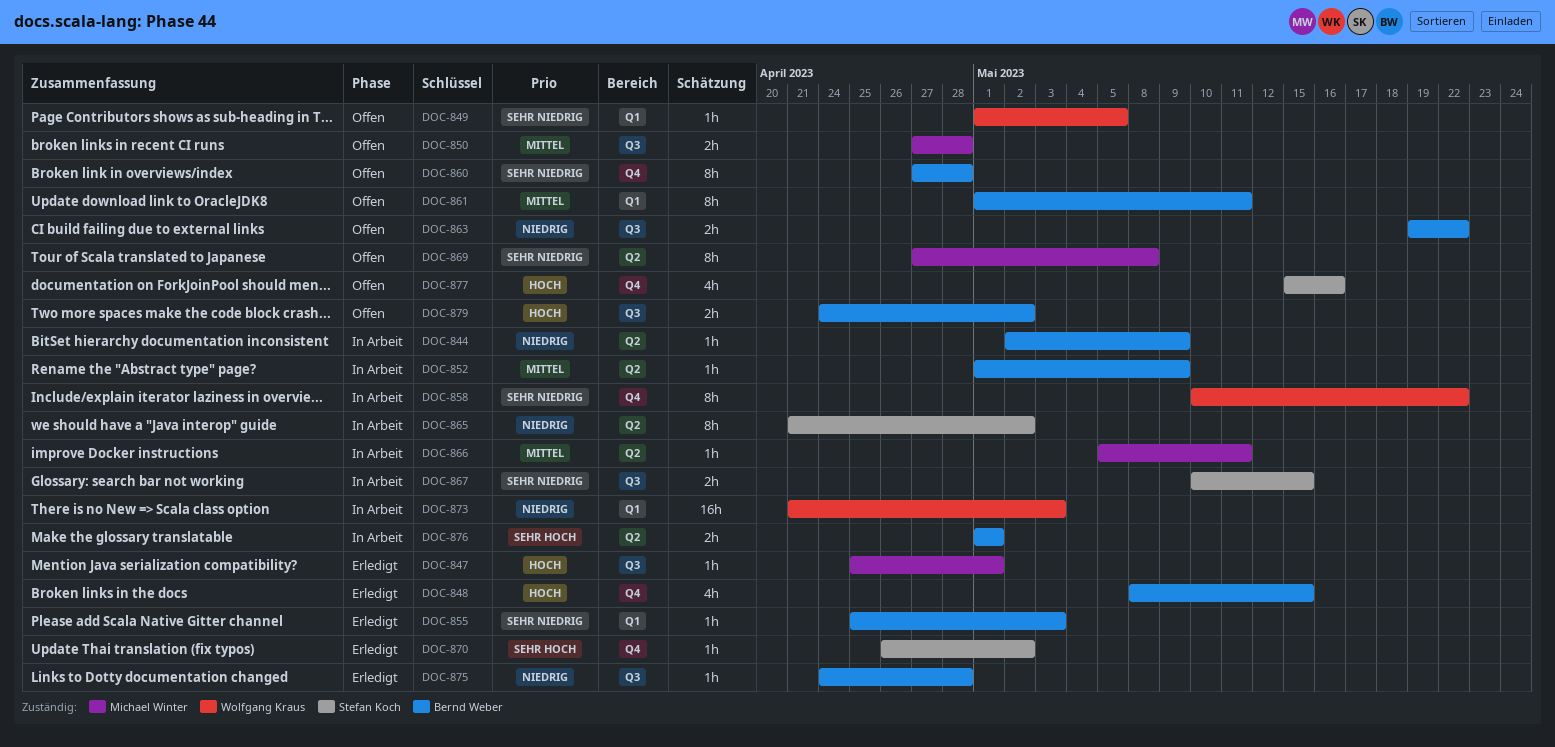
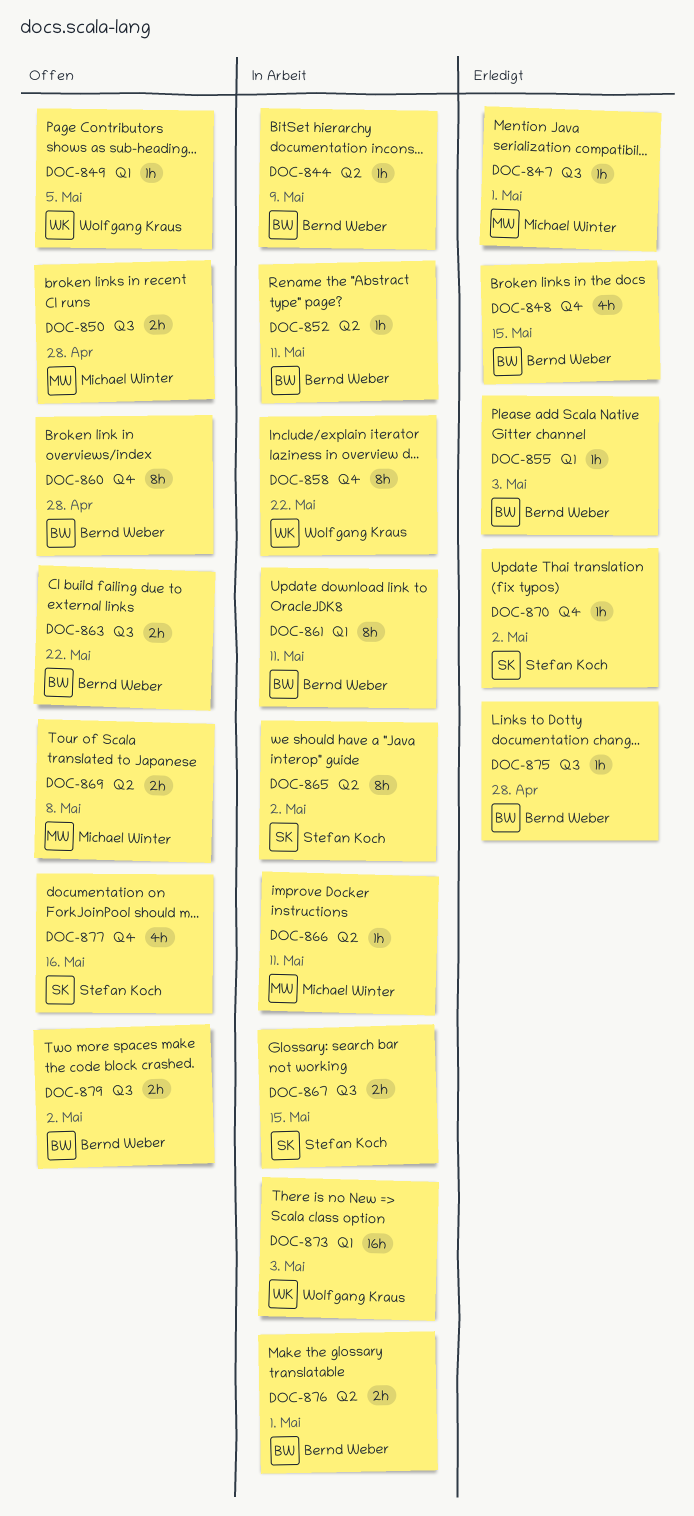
DOC-852, due: May 9 -> May 11
DOC-861, status: Offen -> In Arbeit
DOC-869, estimate: 8h -> 2h

